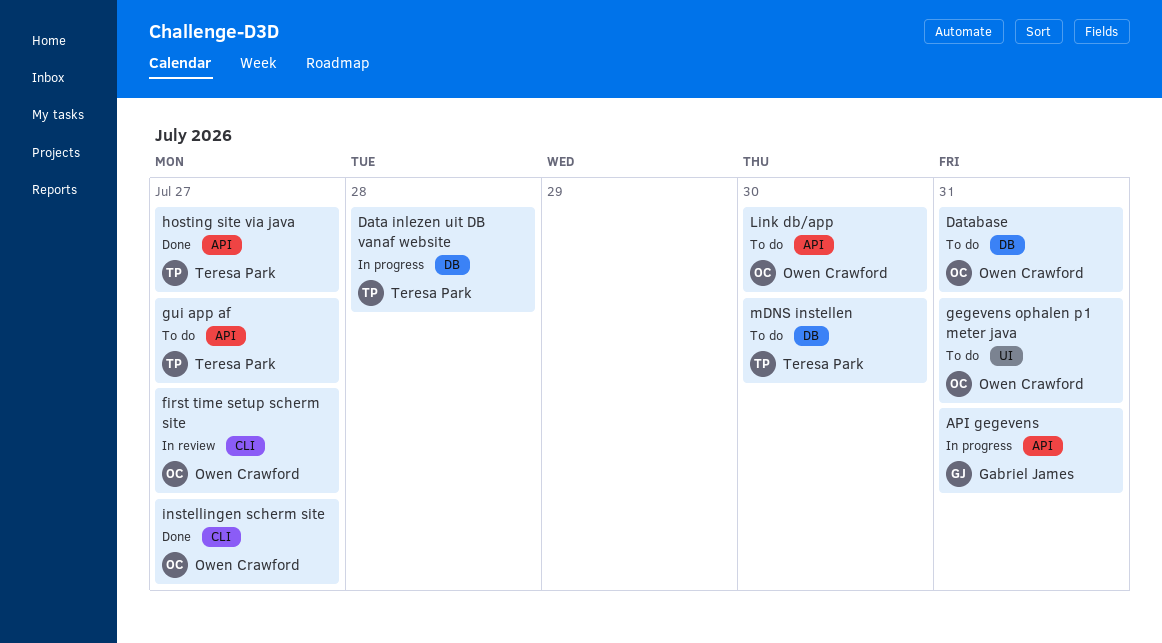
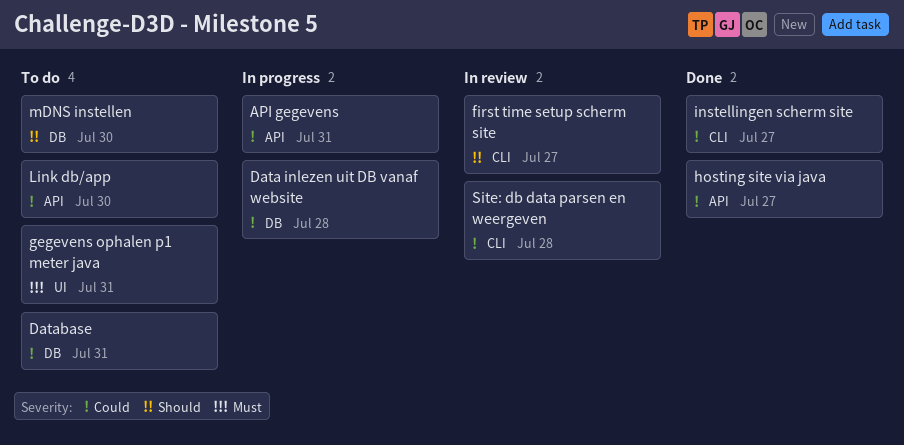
gui app af: present -> none
Site: db data parsen en weergeven: none -> present

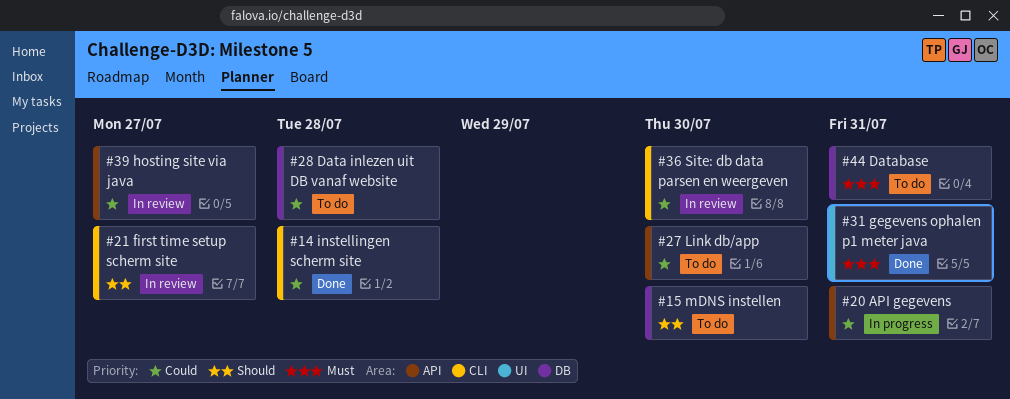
Data inlezen uit DB vanaf website, status: In progress -> To do
Database, priority: Could -> Must
gegevens ophalen p1 meter java, status: To do -> Done
hosting site via java, status: Done -> In review
instellingen scherm site, due: Jul 27 -> Jul 28
Site: db data parsen en weergeven, due: Jul 28 -> Jul 30

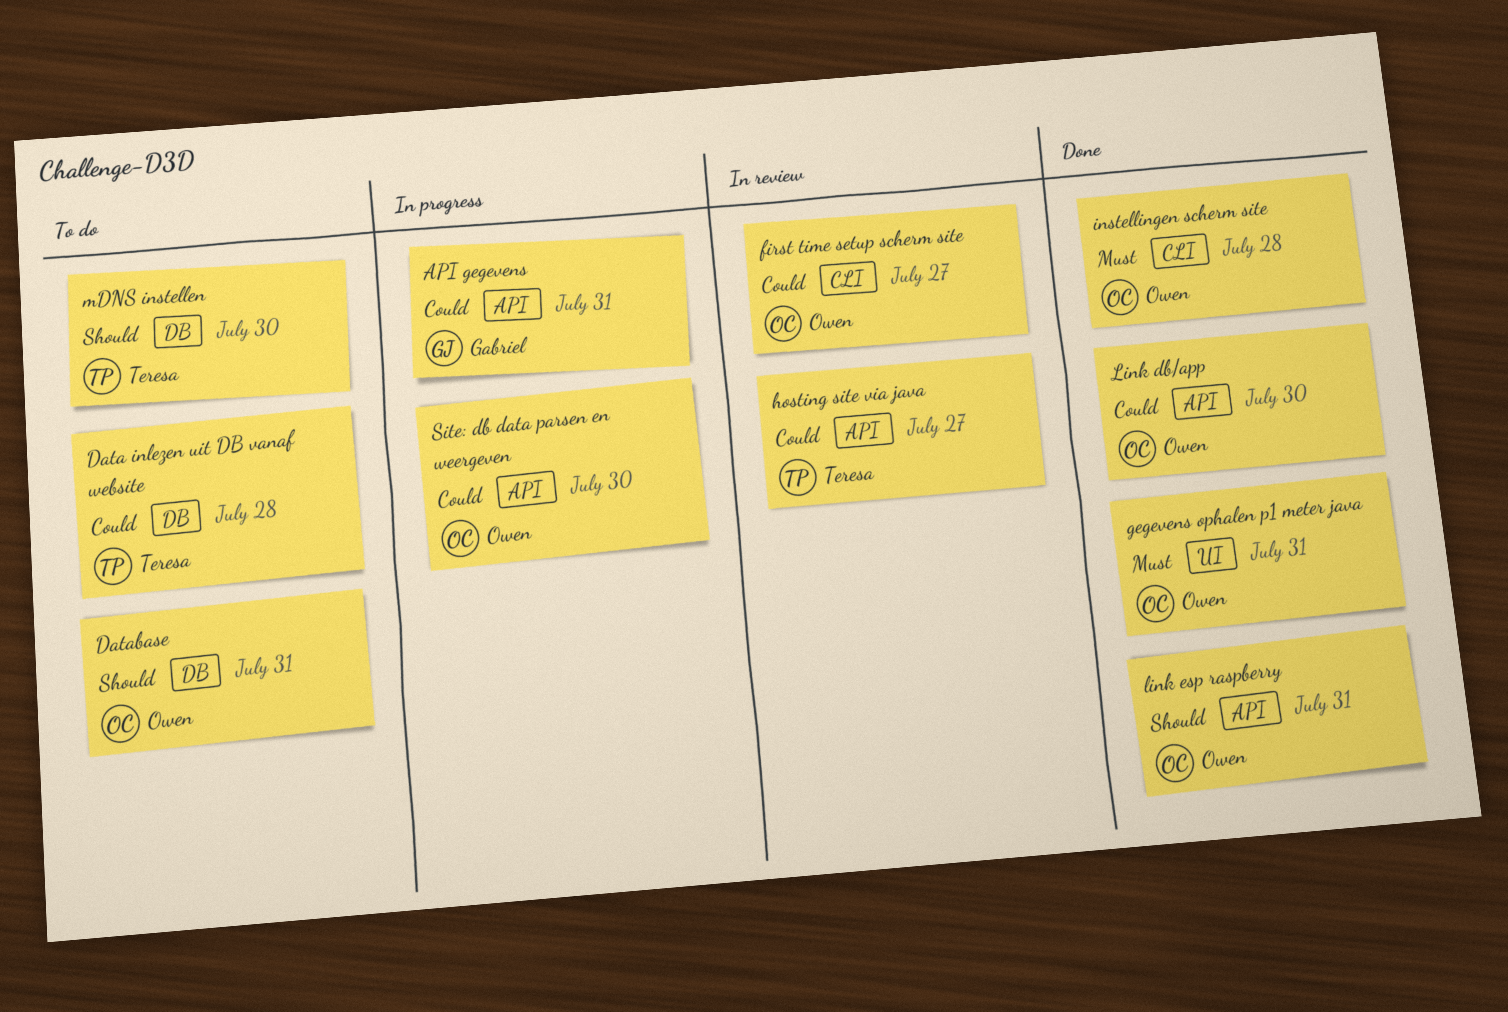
Database, priority: Must -> Should
first time setup scherm site, priority: Should -> Could
instellingen scherm site, priority: Could -> Must
Link db/app, status: To do -> Done
link esp raspberry: none -> present
Site: db data parsen en weergeven, status: In review -> In progress
Site: db data parsen en weergeven, label: CLI -> API

